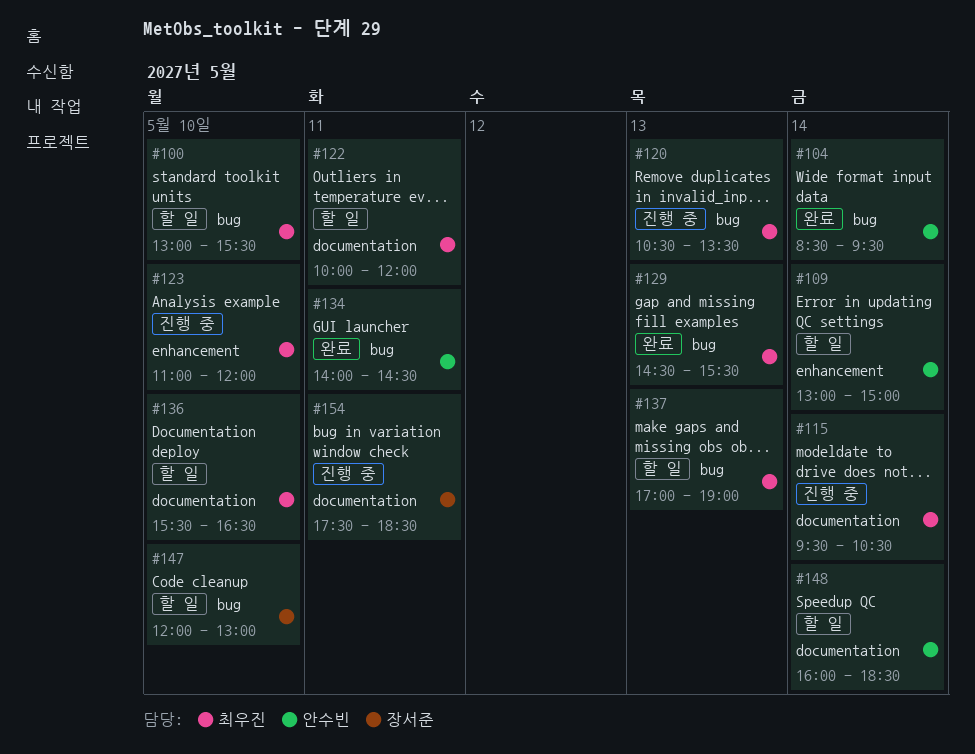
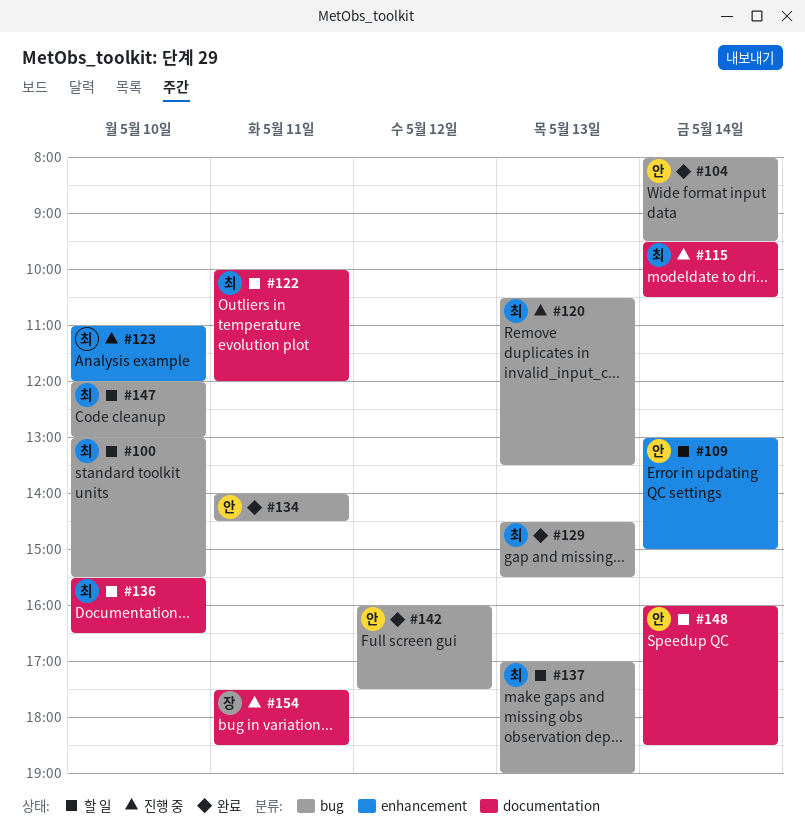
#104, begins: 08:30 -> 08:00
#142: none -> present
#147, owner: 장서준 -> 최우진

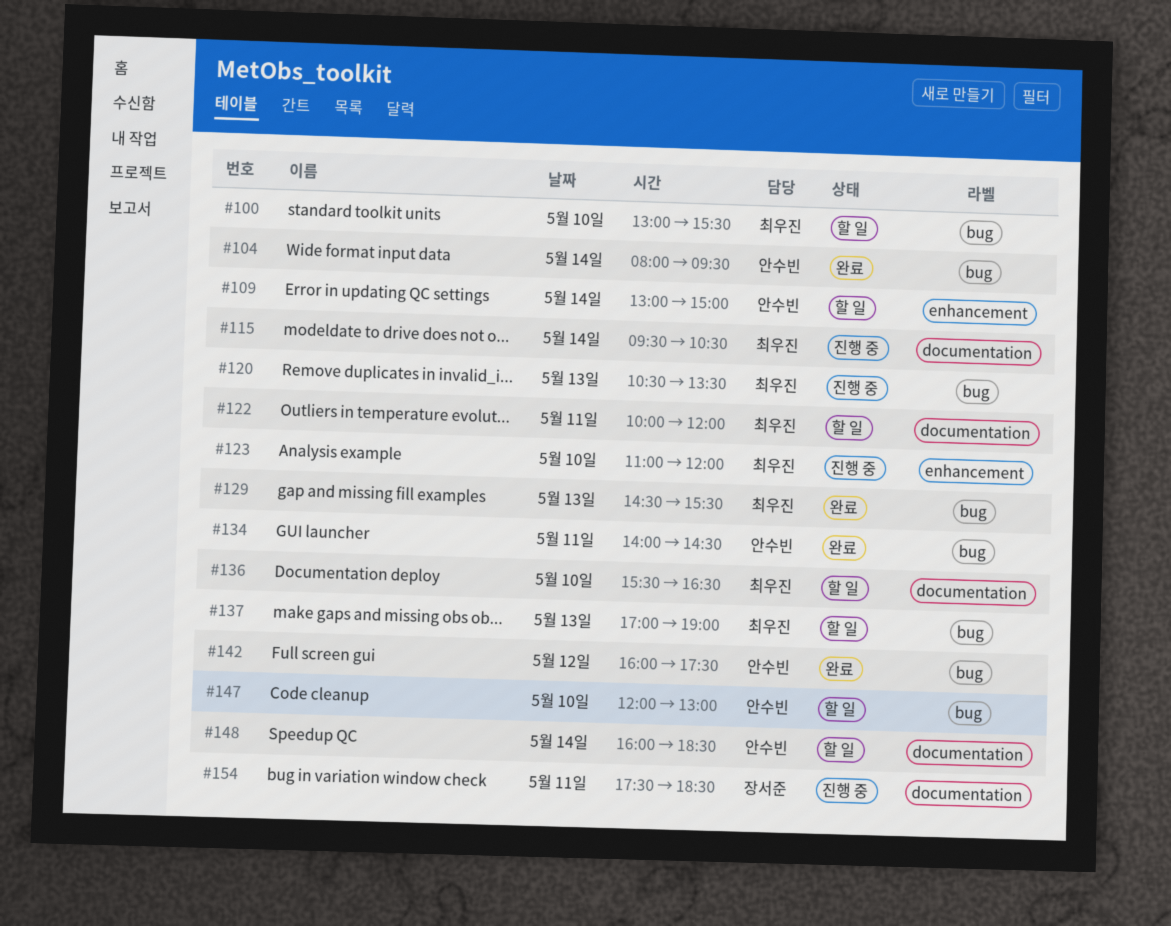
#147, owner: 최우진 -> 안수빈

